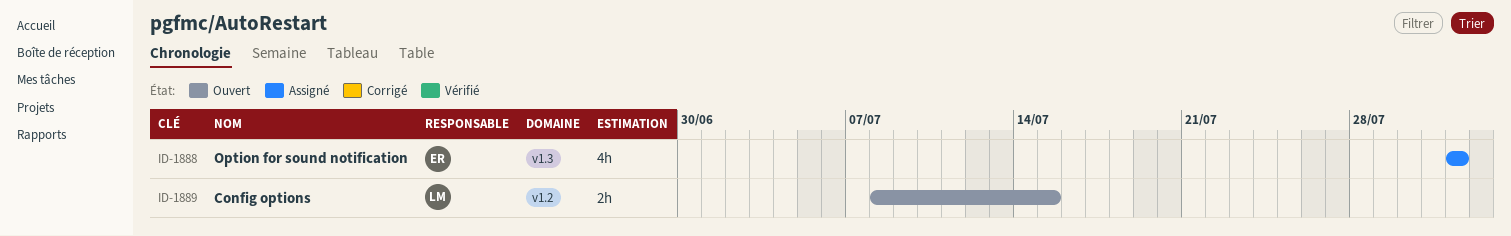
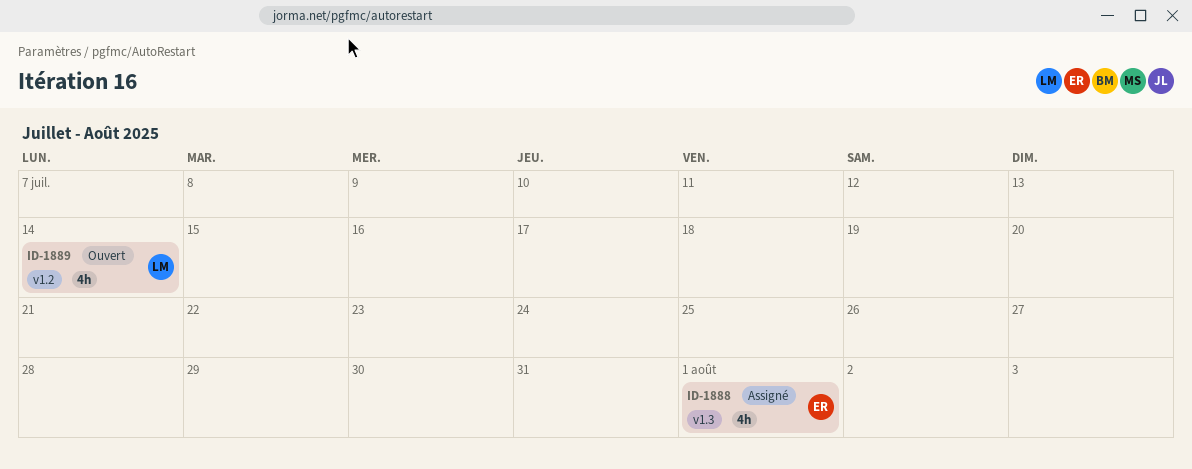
ID-1889, estimate: 2h -> 4h
ID-1889, due: Jul 15 -> Jul 14

